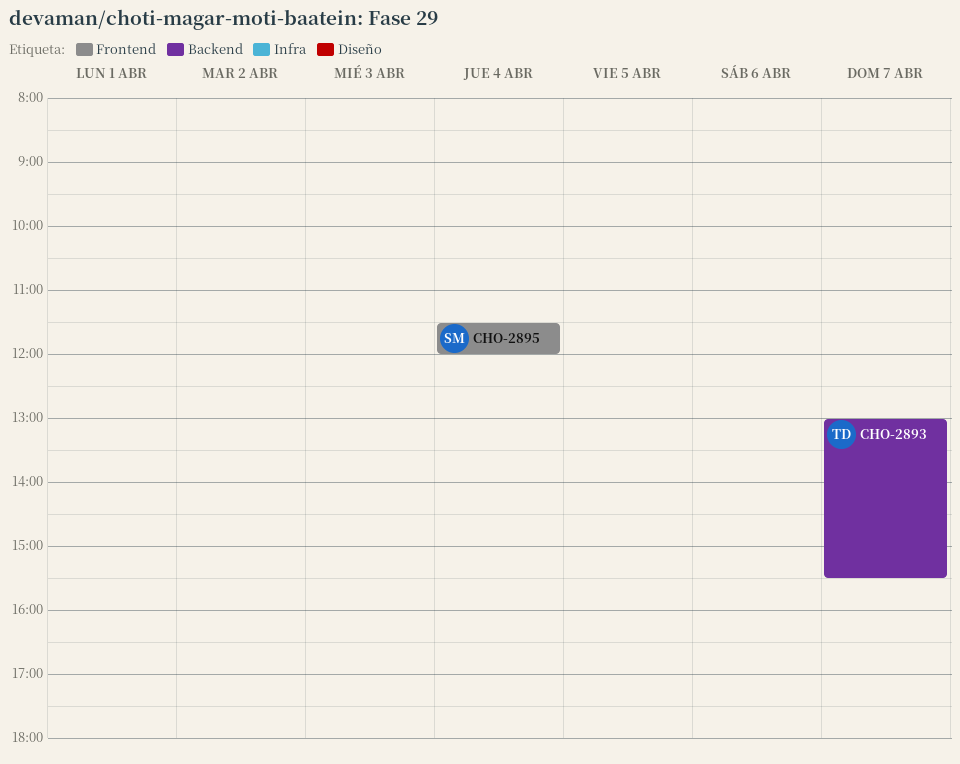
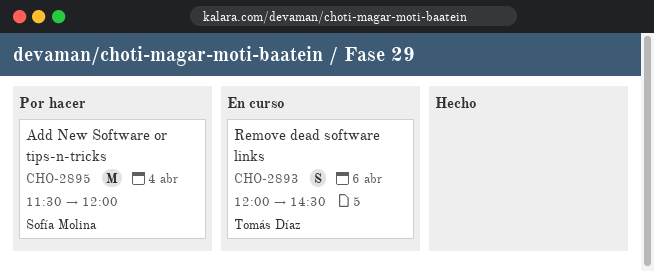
CHO-2893, day: Apr 7 -> Apr 6
CHO-2893, begins: 13:00 -> 12:00
CHO-2893, ends: 15:30 -> 14:30

